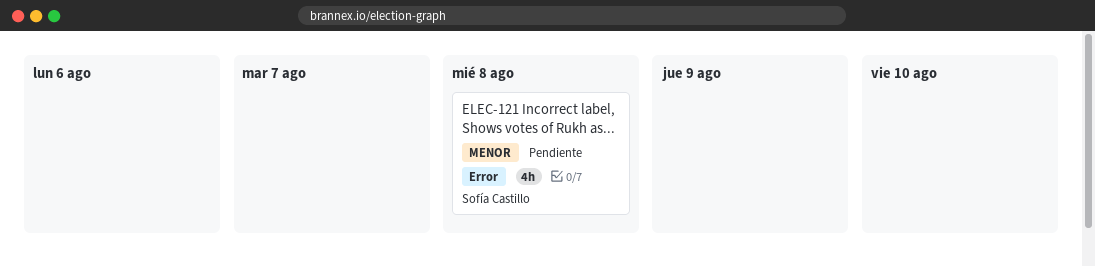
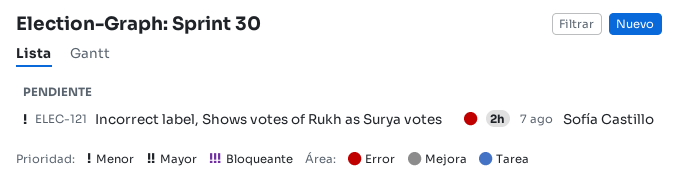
ELEC-121, estimate: 4h -> 2h
ELEC-121, due: Aug 8 -> Aug 7

